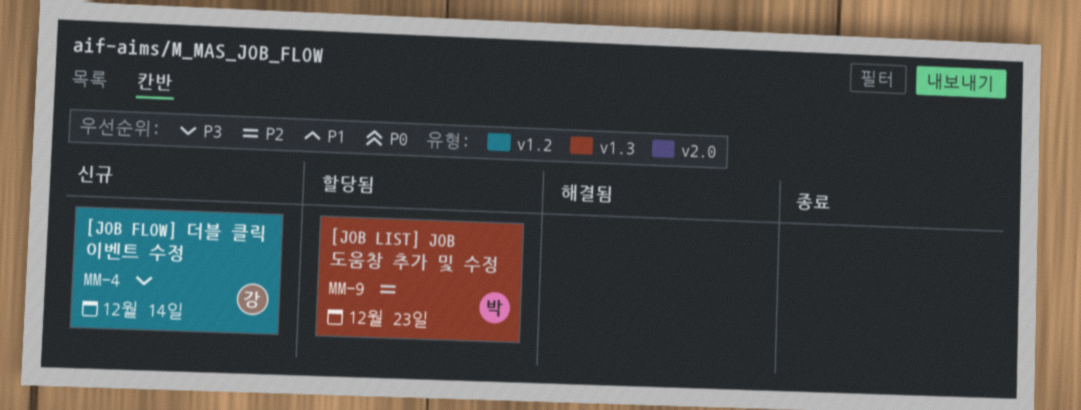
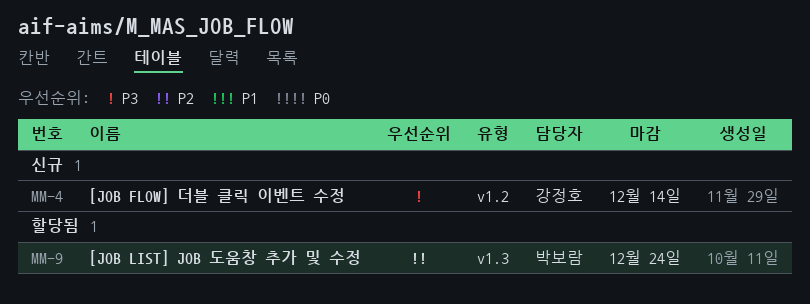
MM-9, due: Dec 23 -> Dec 24

